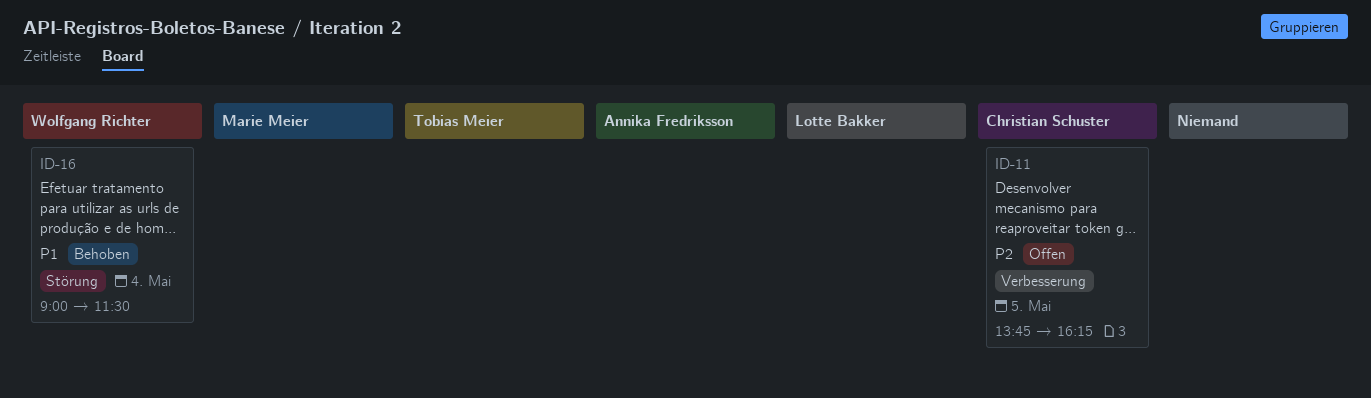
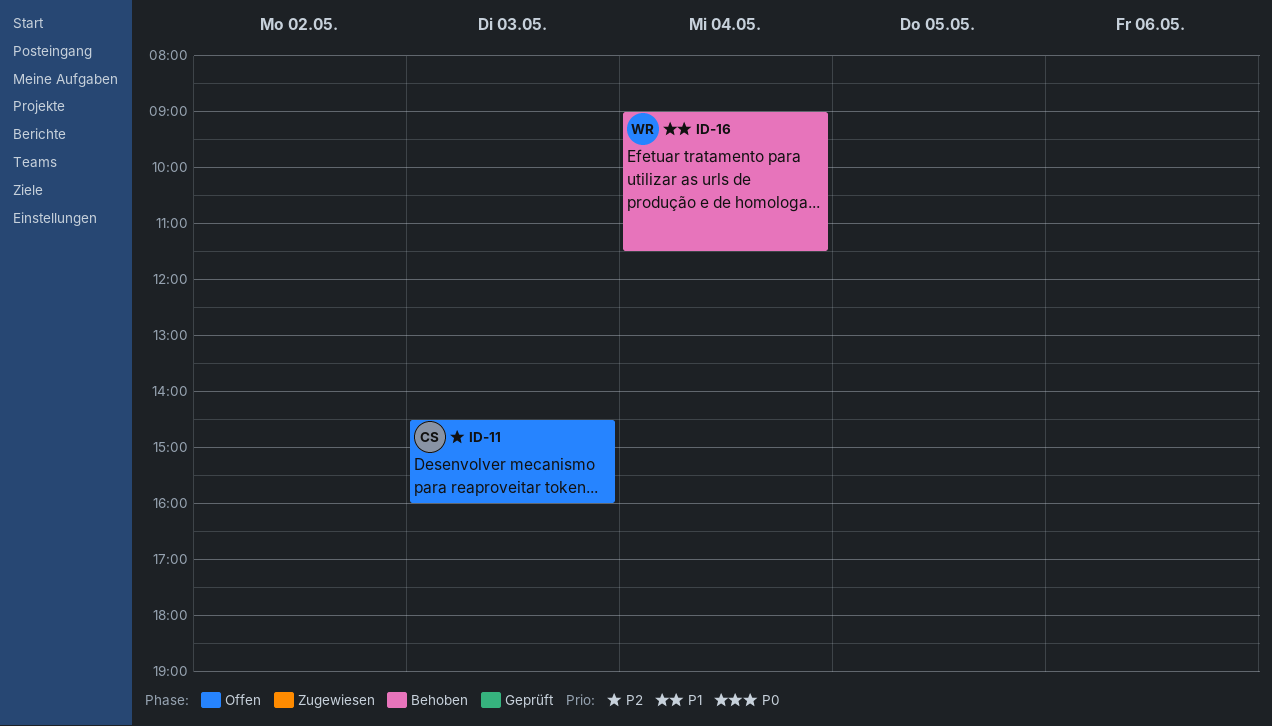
ID-11, day: May 5 -> May 3
ID-11, begins: 13:45 -> 14:30
ID-11, ends: 16:15 -> 16:00

